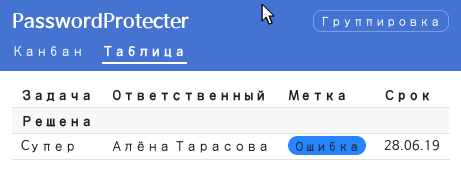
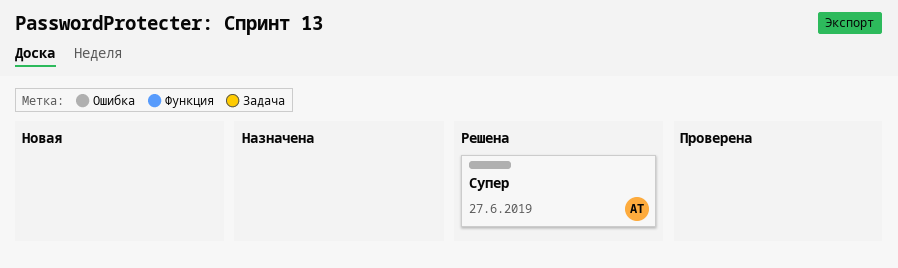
Cупер, due: Jun 28 -> Jun 27

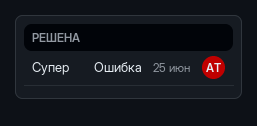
Cупер, due: Jun 27 -> Jun 25

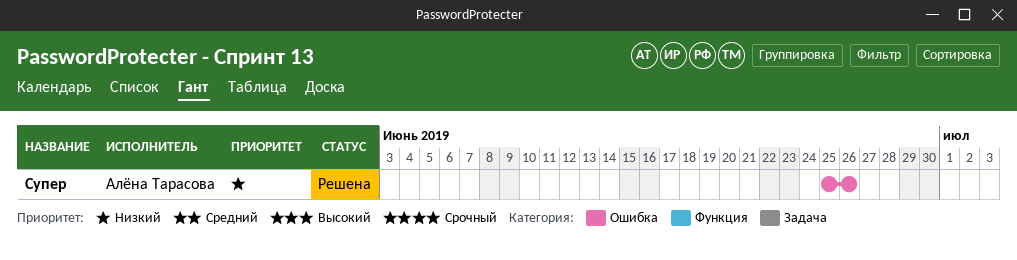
Cупер, due: Jun 25 -> Jun 26

